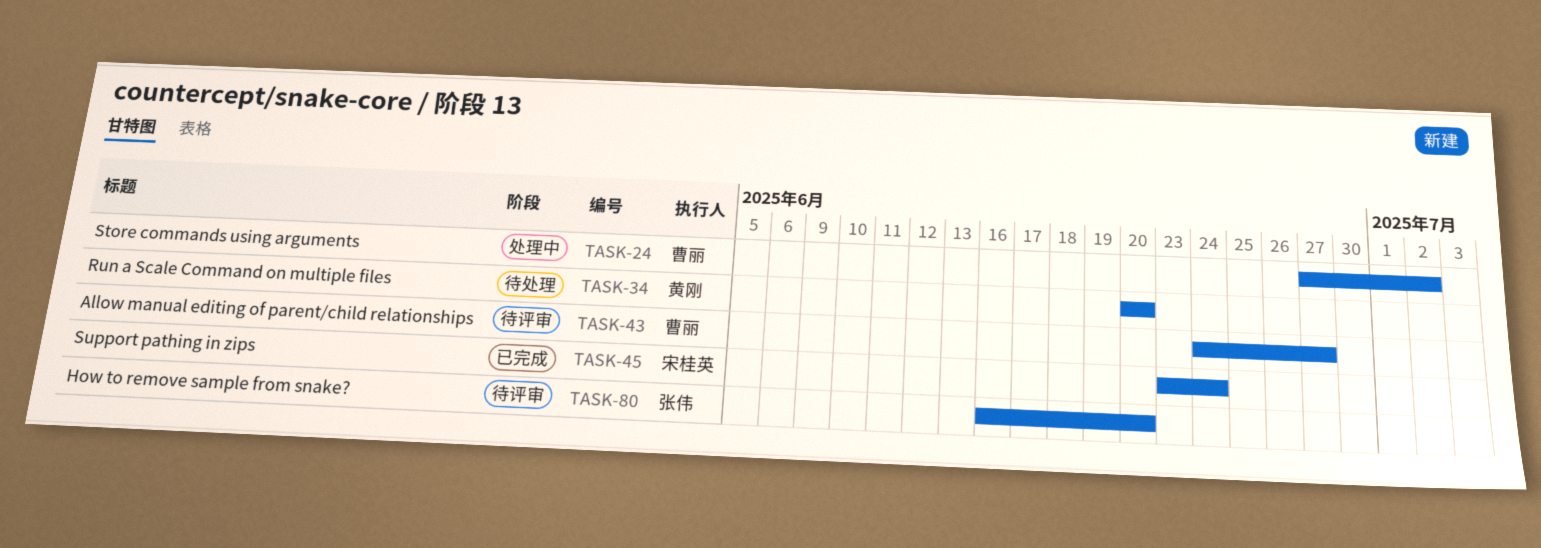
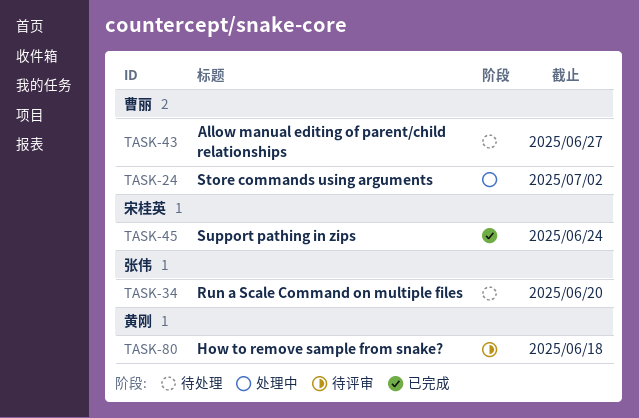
TASK-34, owner: 黄刚 -> 张伟
TASK-43, status: 待评审 -> 待处理
TASK-80, owner: 张伟 -> 黄刚
TASK-80, due: Jun 20 -> Jun 18

